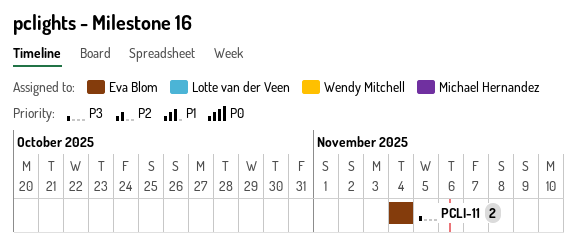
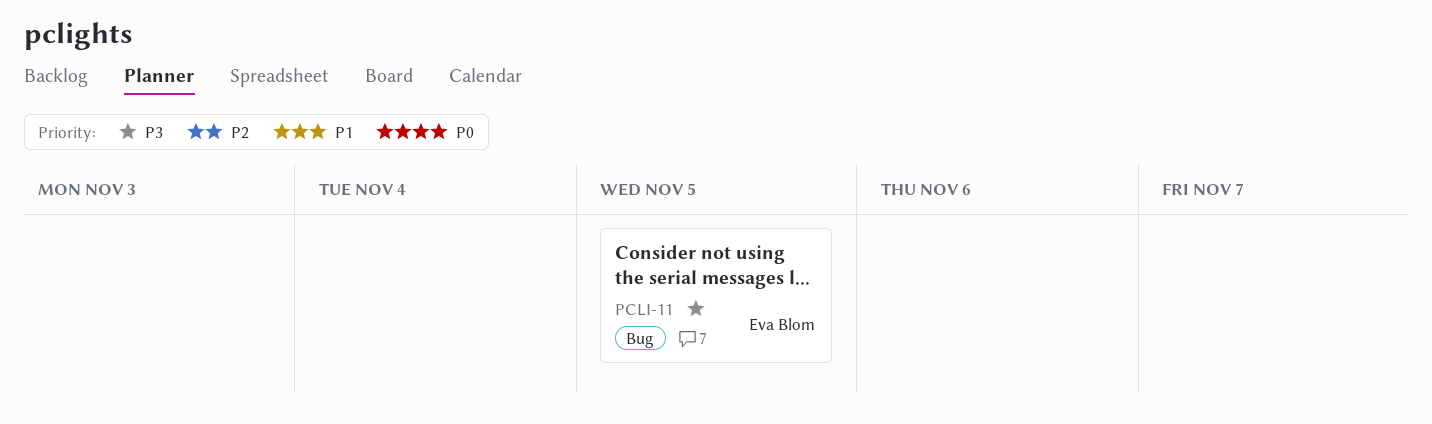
PCLI-11, due: Nov 4 -> Nov 5

